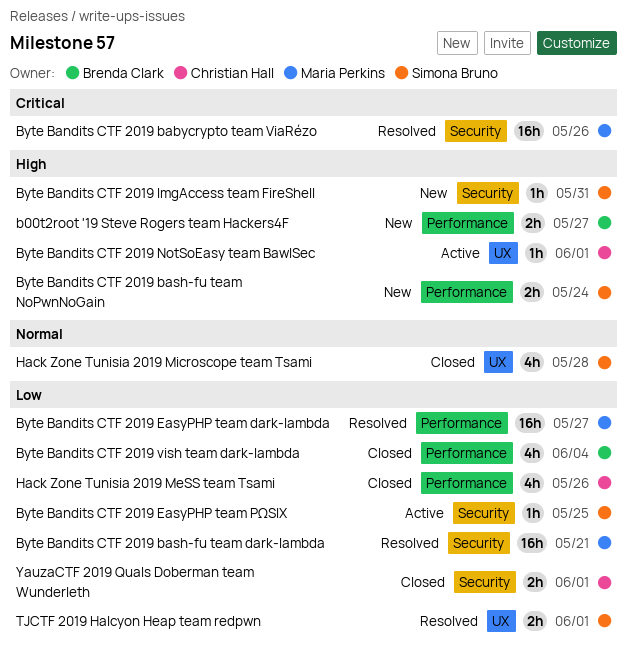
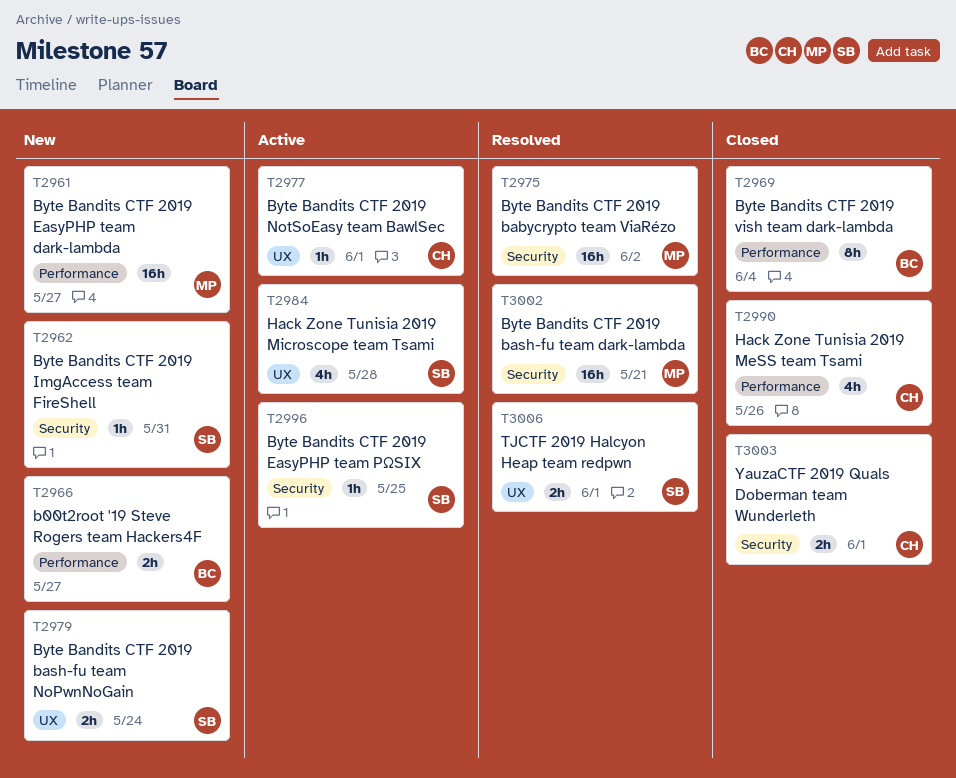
Byte Bandits CTF 2019 babycrypto team ViaRézo, due: May 26 -> Jun 2
Byte Bandits CTF 2019 bash-fu team NoPwnNoGain, label: Performance -> UX
Byte Bandits CTF 2019 EasyPHP team dark-lambda, status: Resolved -> New
Byte Bandits CTF 2019 vish team dark-lambda, estimate: 4h -> 8h
Hack Zone Tunisia 2019 Microscope team Tsami, status: Closed -> Active

